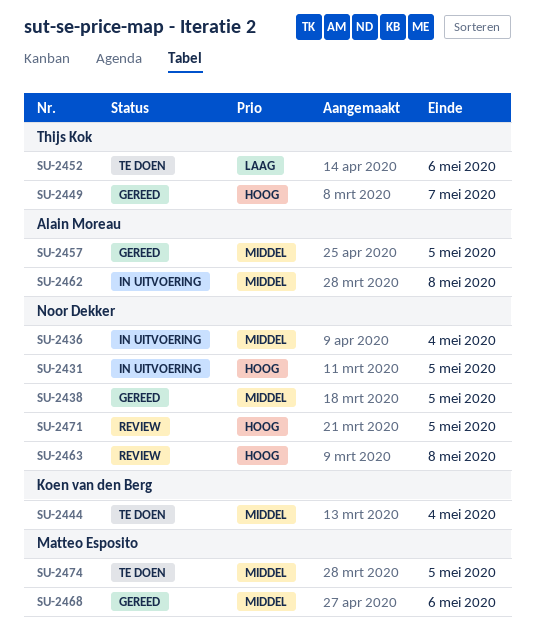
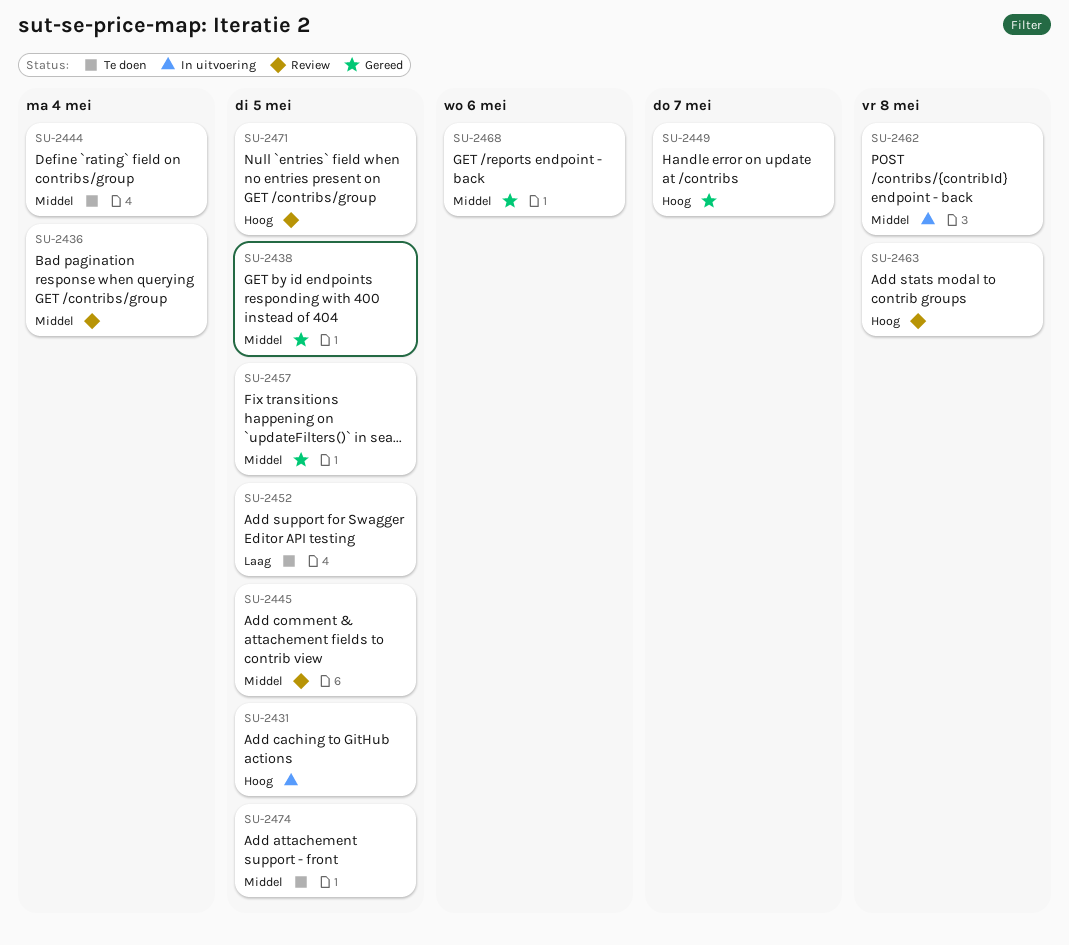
SU-2436, status: In uitvoering -> Review
SU-2445: none -> present
SU-2452, due: May 6 -> May 5

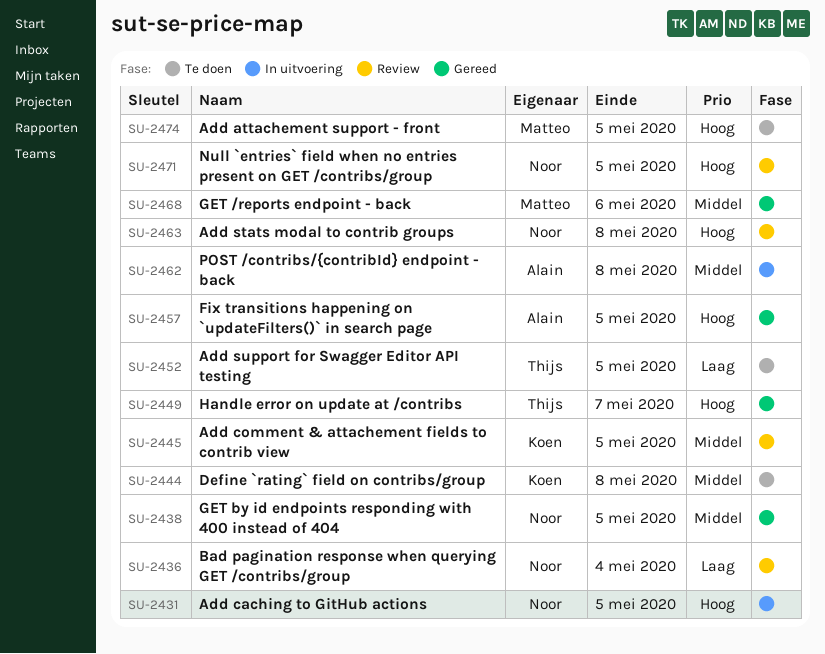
SU-2436, priority: Middel -> Laag
SU-2444, due: May 4 -> May 8
SU-2457, priority: Middel -> Hoog
SU-2474, priority: Middel -> Hoog

